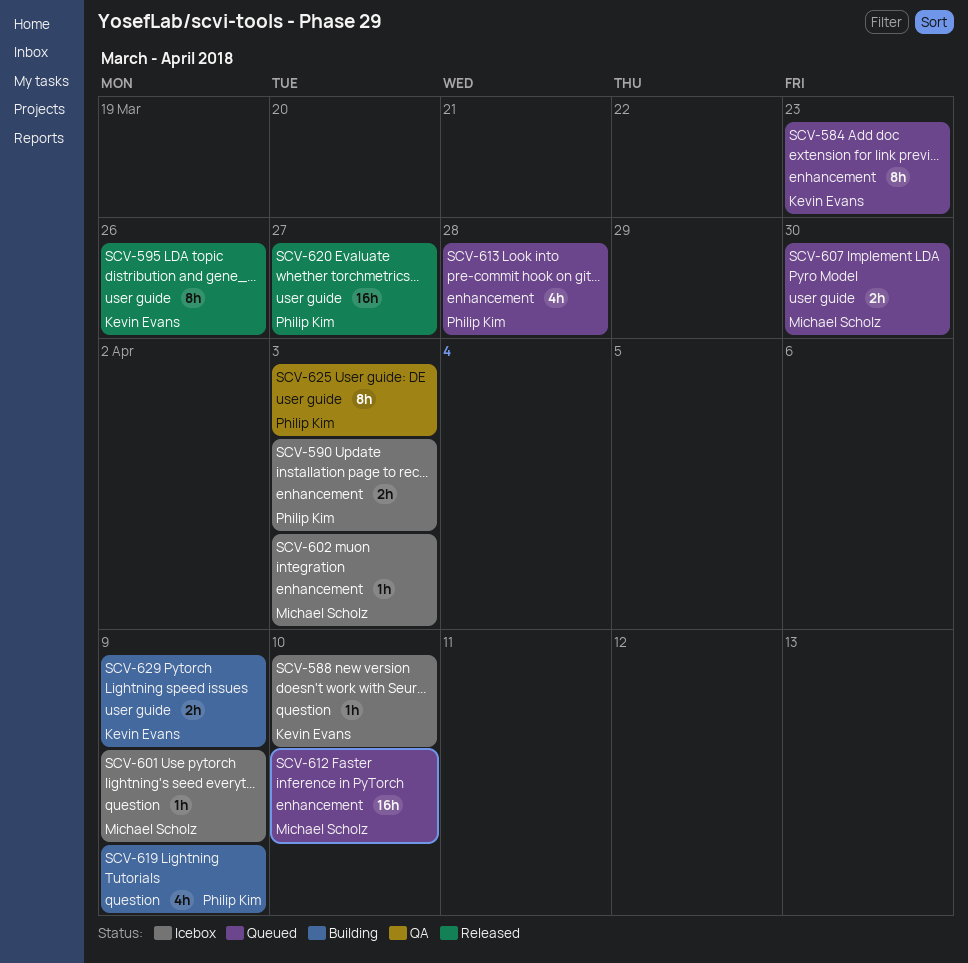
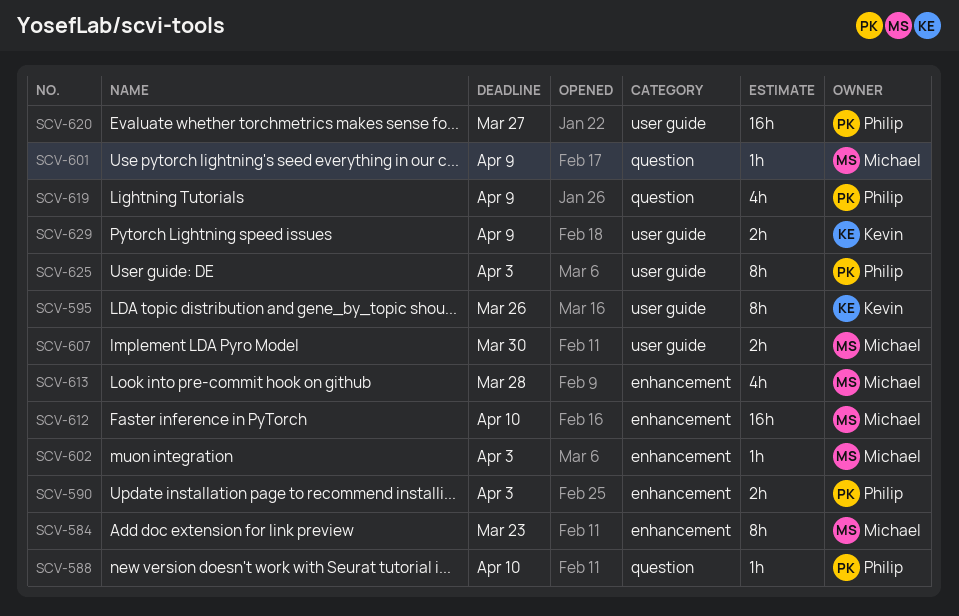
SCV-584, owner: Kevin Evans -> Michael Scholz
SCV-588, owner: Kevin Evans -> Philip Kim
SCV-613, owner: Philip Kim -> Michael Scholz

